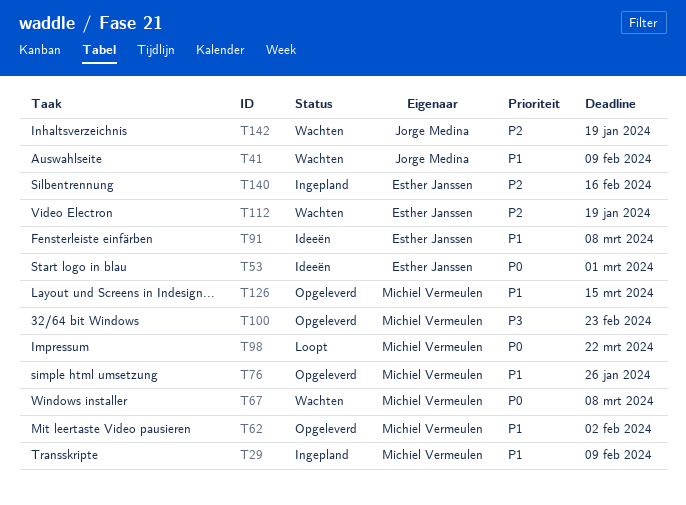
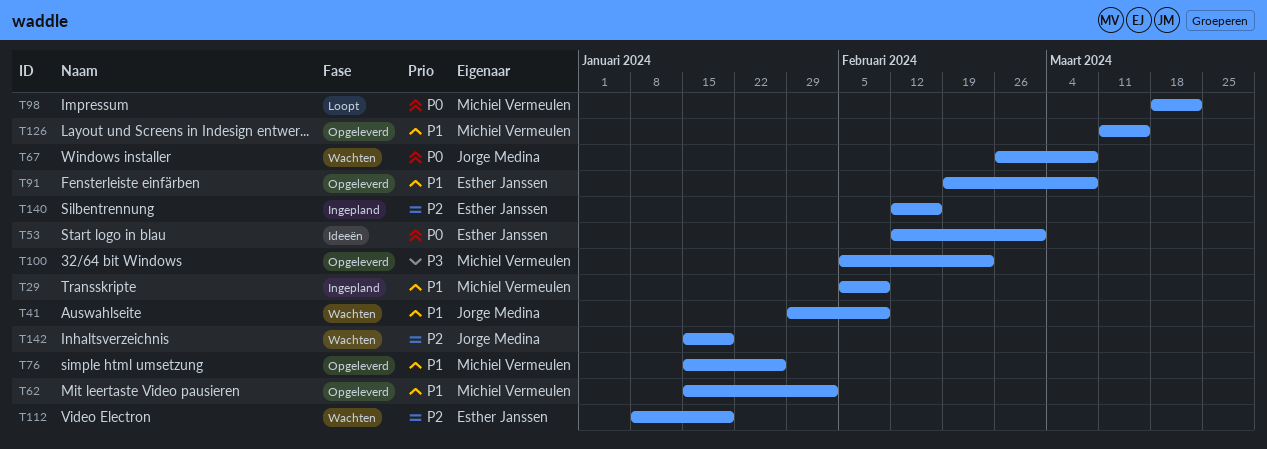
T67, owner: Michiel Vermeulen -> Jorge Medina
T91, status: Ideeën -> Opgeleverd

